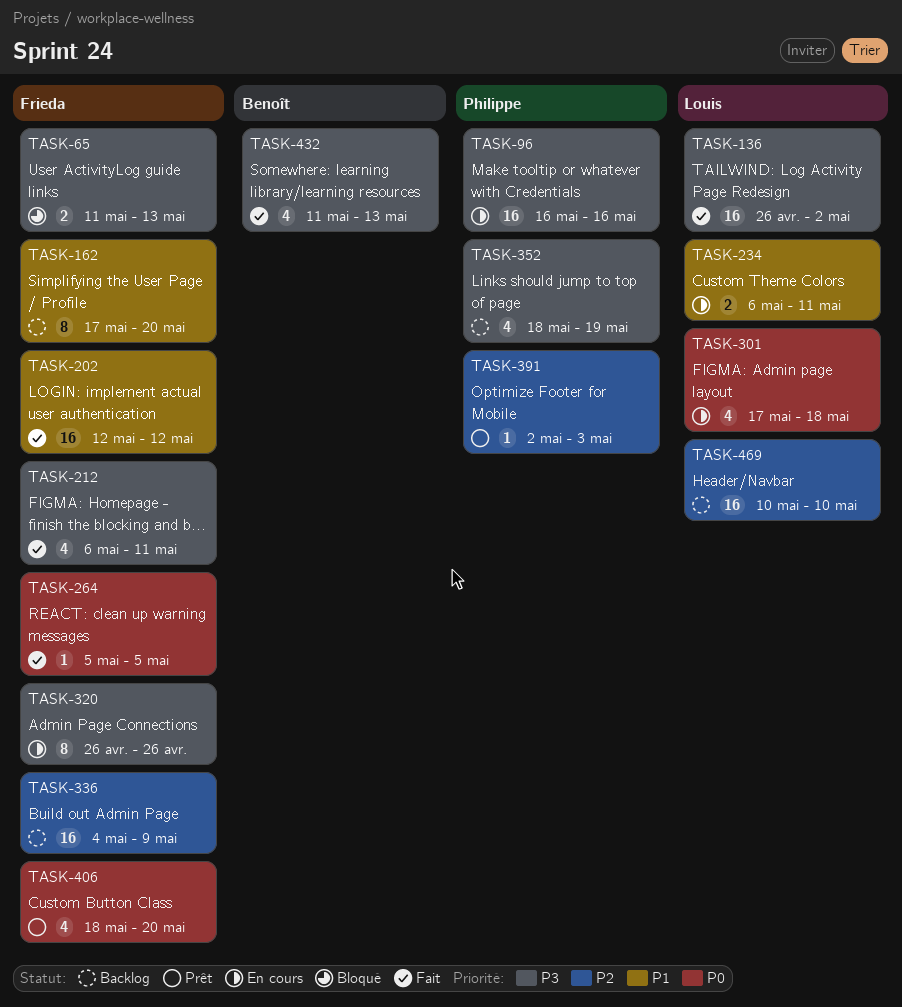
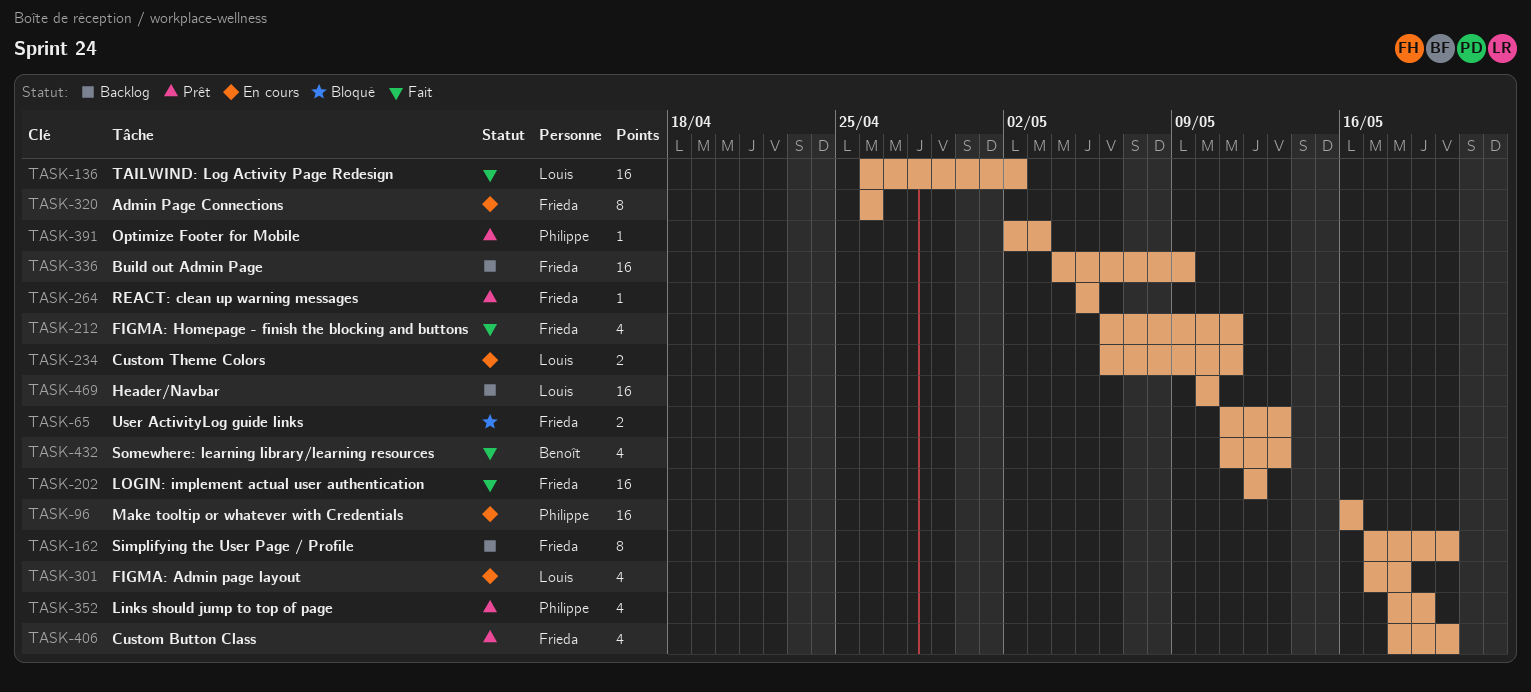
TASK-264, status: Fait -> Prêt
TASK-352, status: Backlog -> Prêt

